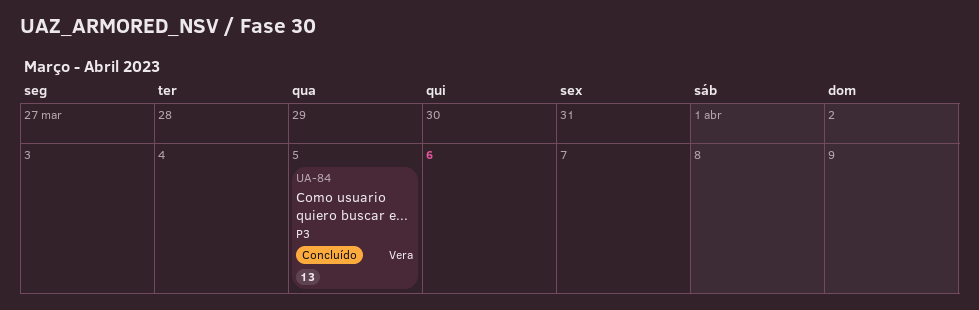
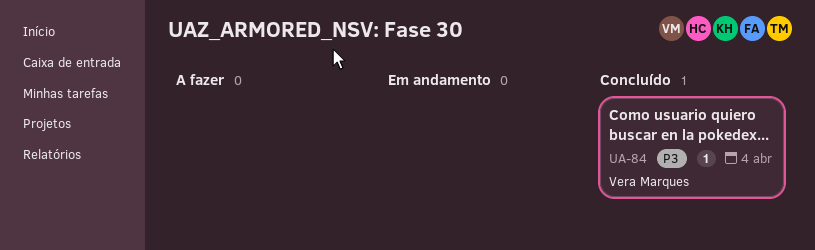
UA-84, estimate: 13 -> 1
UA-84, due: Apr 5 -> Apr 4

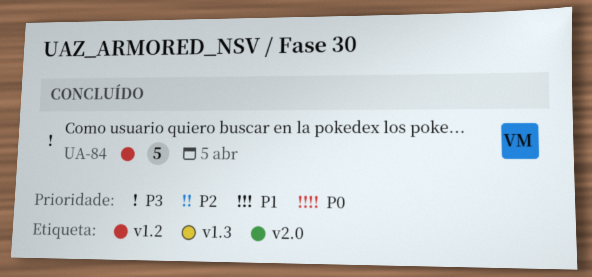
UA-84, estimate: 1 -> 5
UA-84, due: Apr 4 -> Apr 5

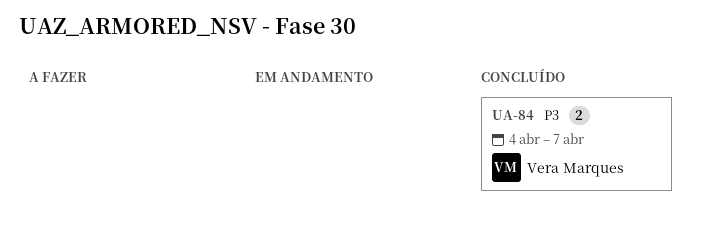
UA-84, estimate: 5 -> 2
UA-84, due: Apr 5 -> Apr 7

